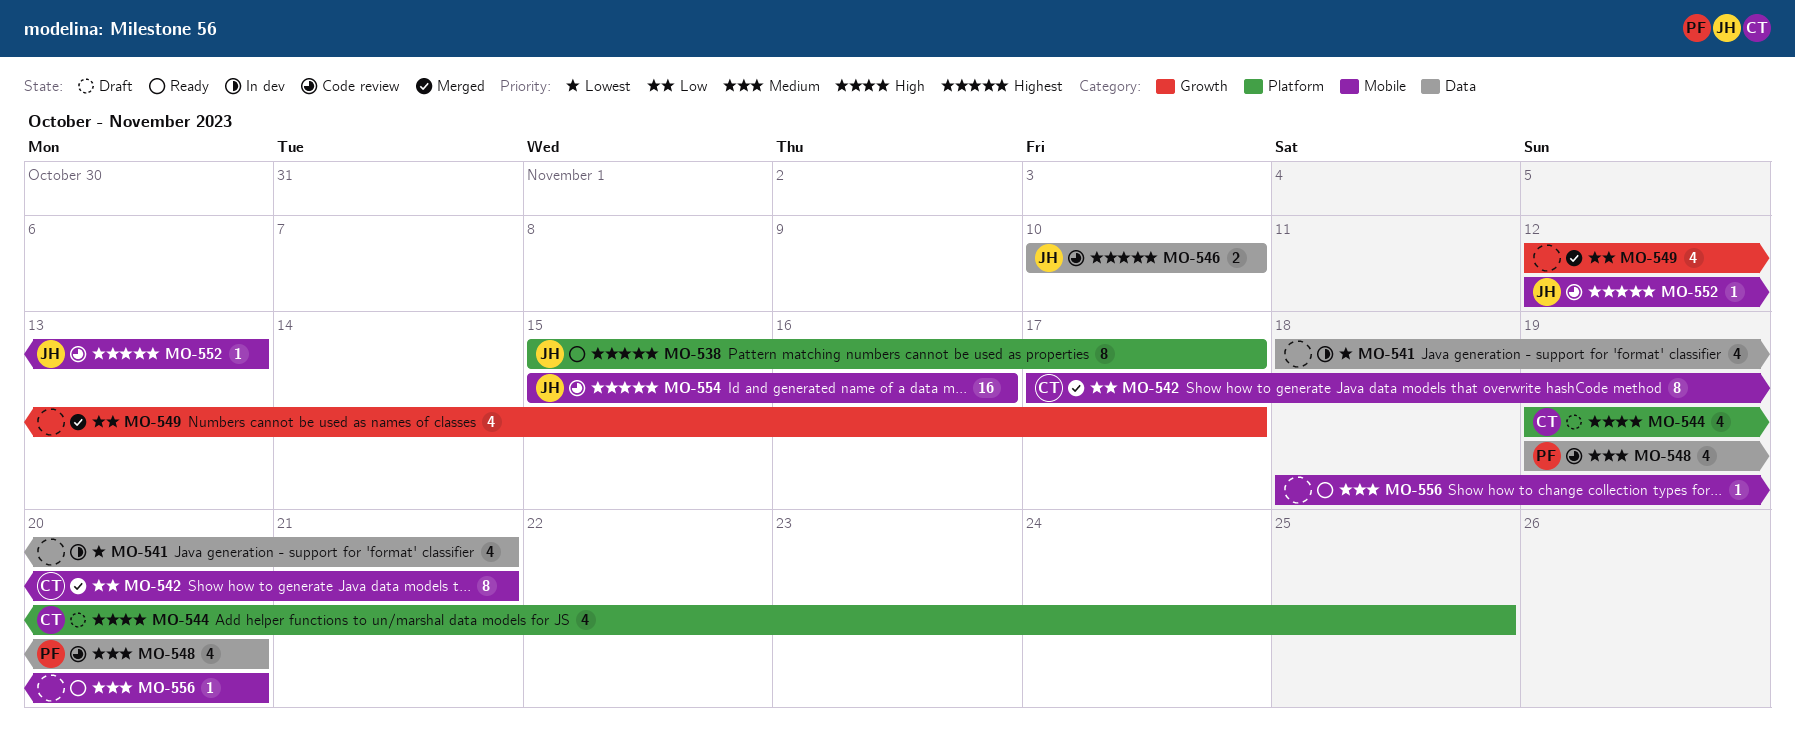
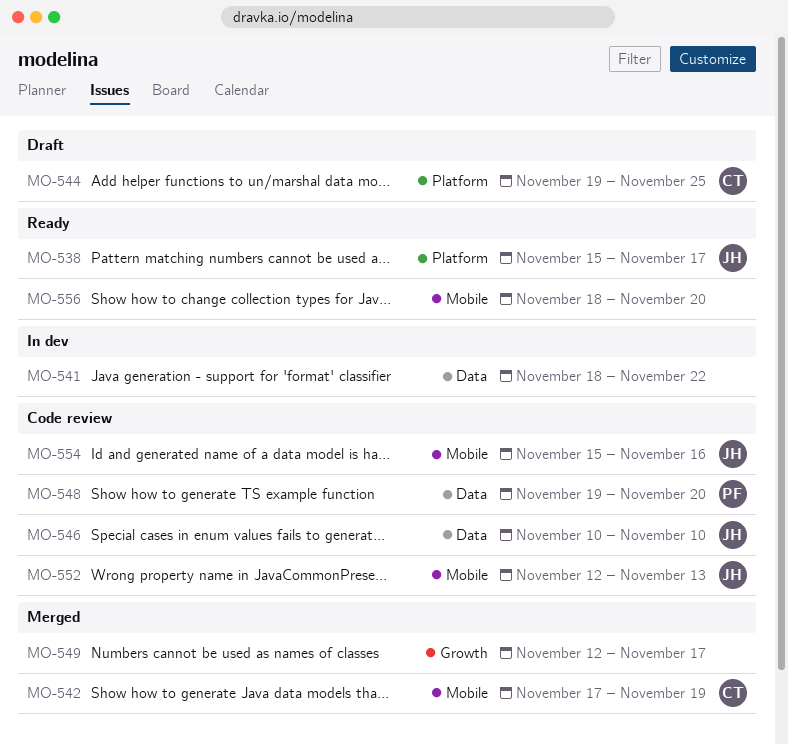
MO-541, due: Nov 21 -> Nov 22
MO-542, due: Nov 21 -> Nov 19

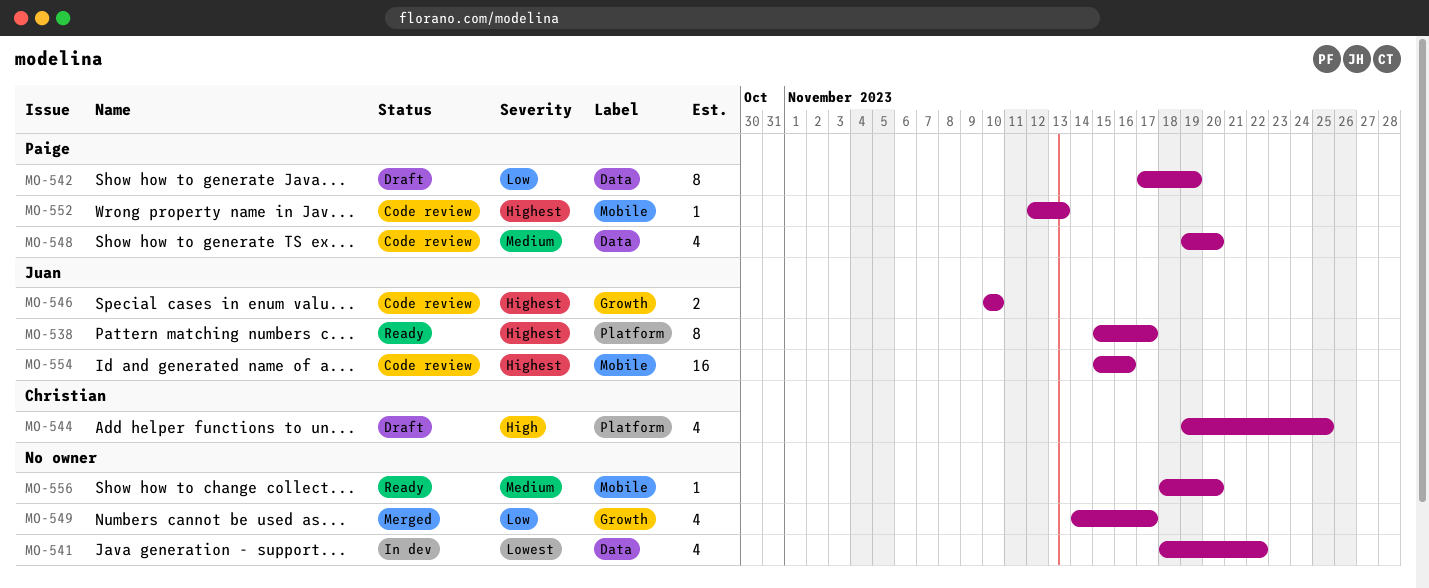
MO-542, status: Merged -> Draft
MO-542, owner: Christian -> Paige
MO-542, label: Mobile -> Data
MO-546, label: Data -> Growth
MO-549, start: Nov 12 -> Nov 14
MO-552, owner: Juan -> Paige

